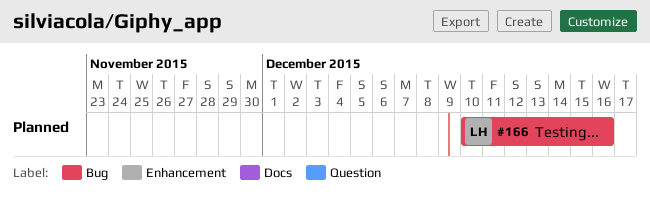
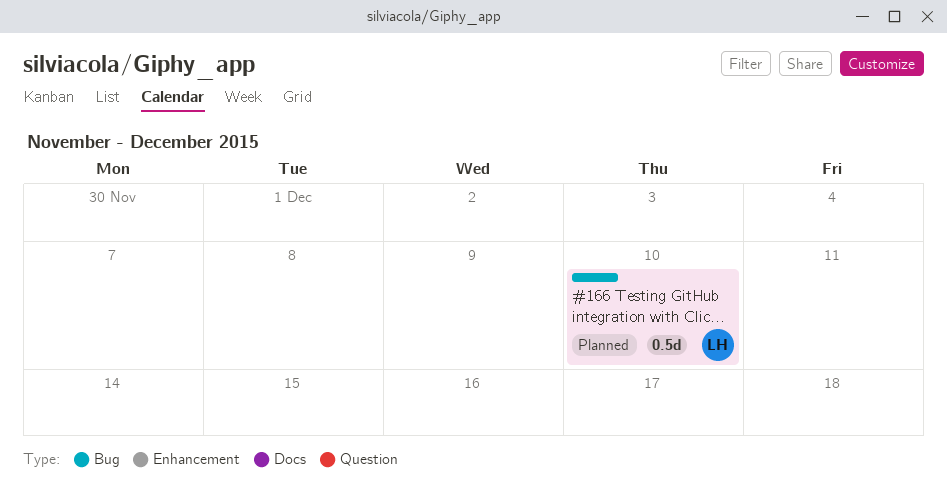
#166, due: Dec 16 -> Dec 10

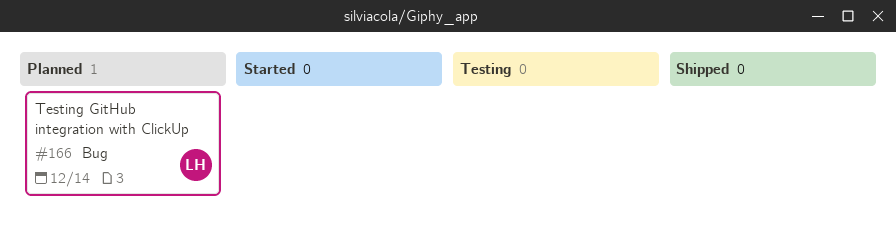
#166, due: Dec 10 -> Dec 14

